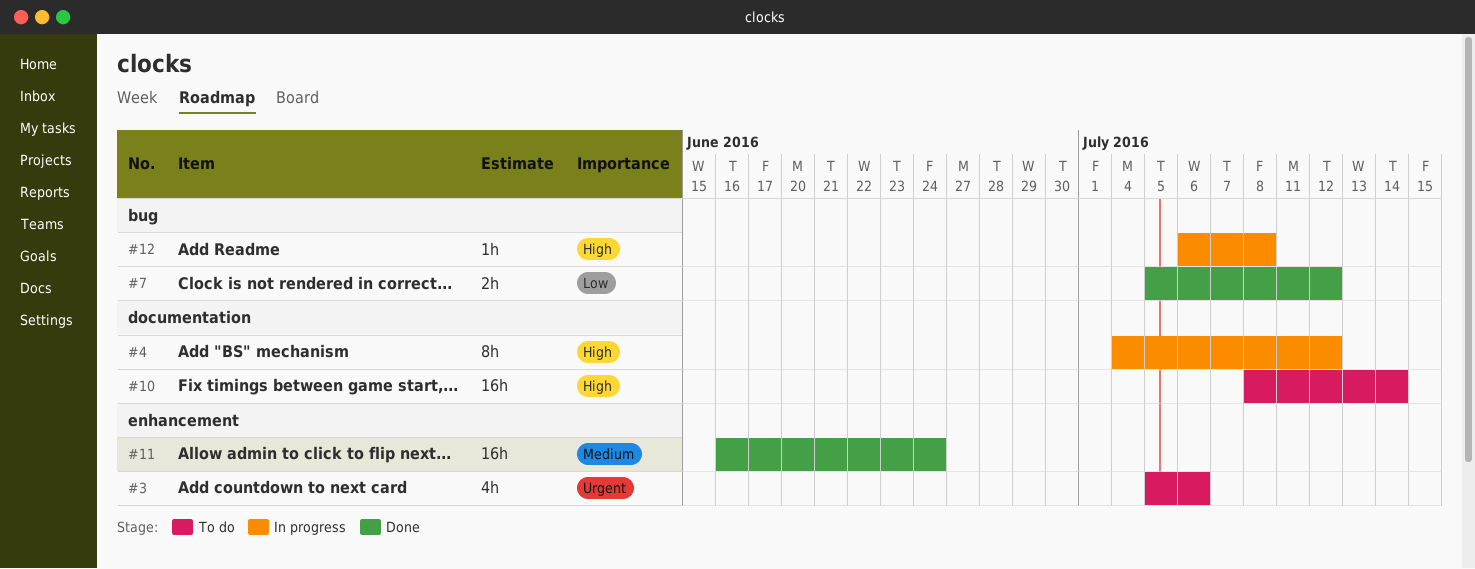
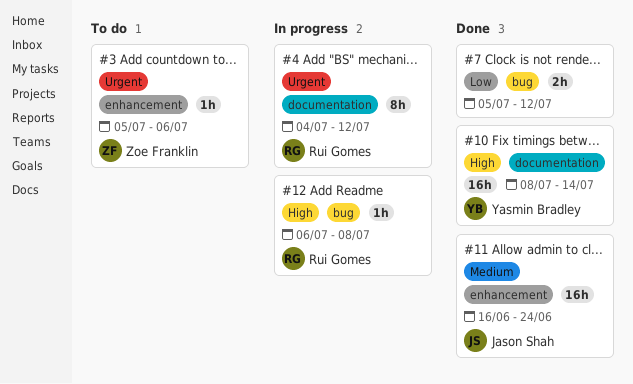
#3, estimate: 4h -> 1h
#4, priority: High -> Urgent
#10, status: To do -> Done

